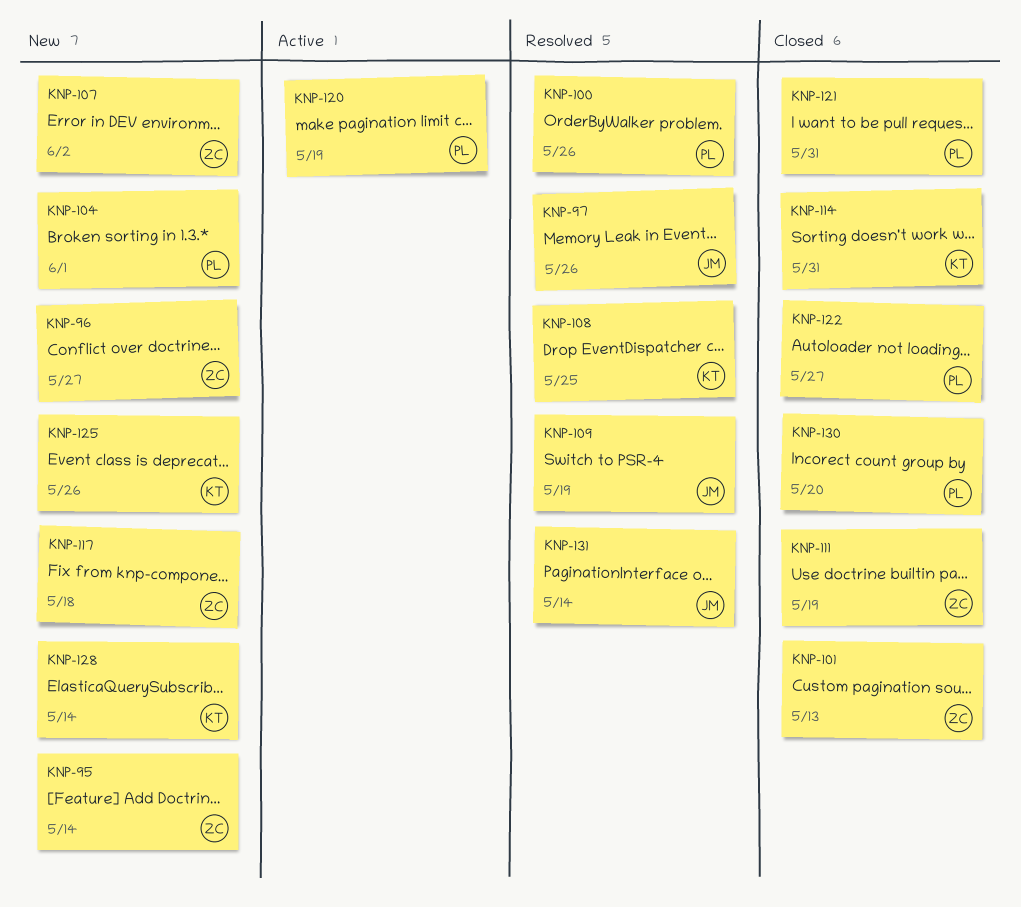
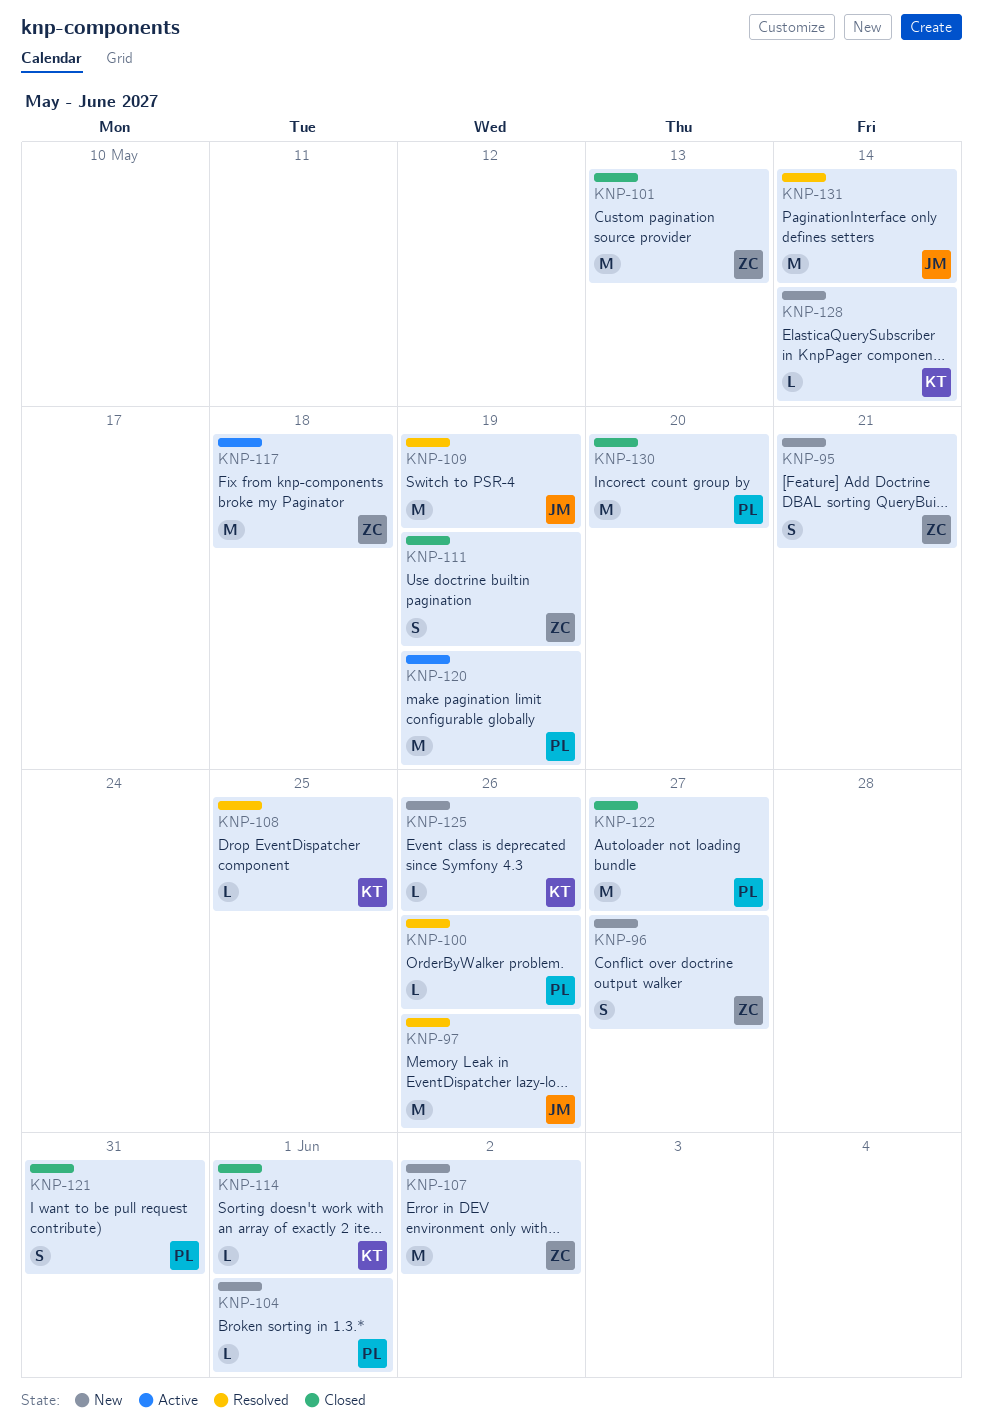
KNP-95, due: May 14 -> May 21
KNP-114, due: May 31 -> Jun 1
KNP-117, status: New -> Active

